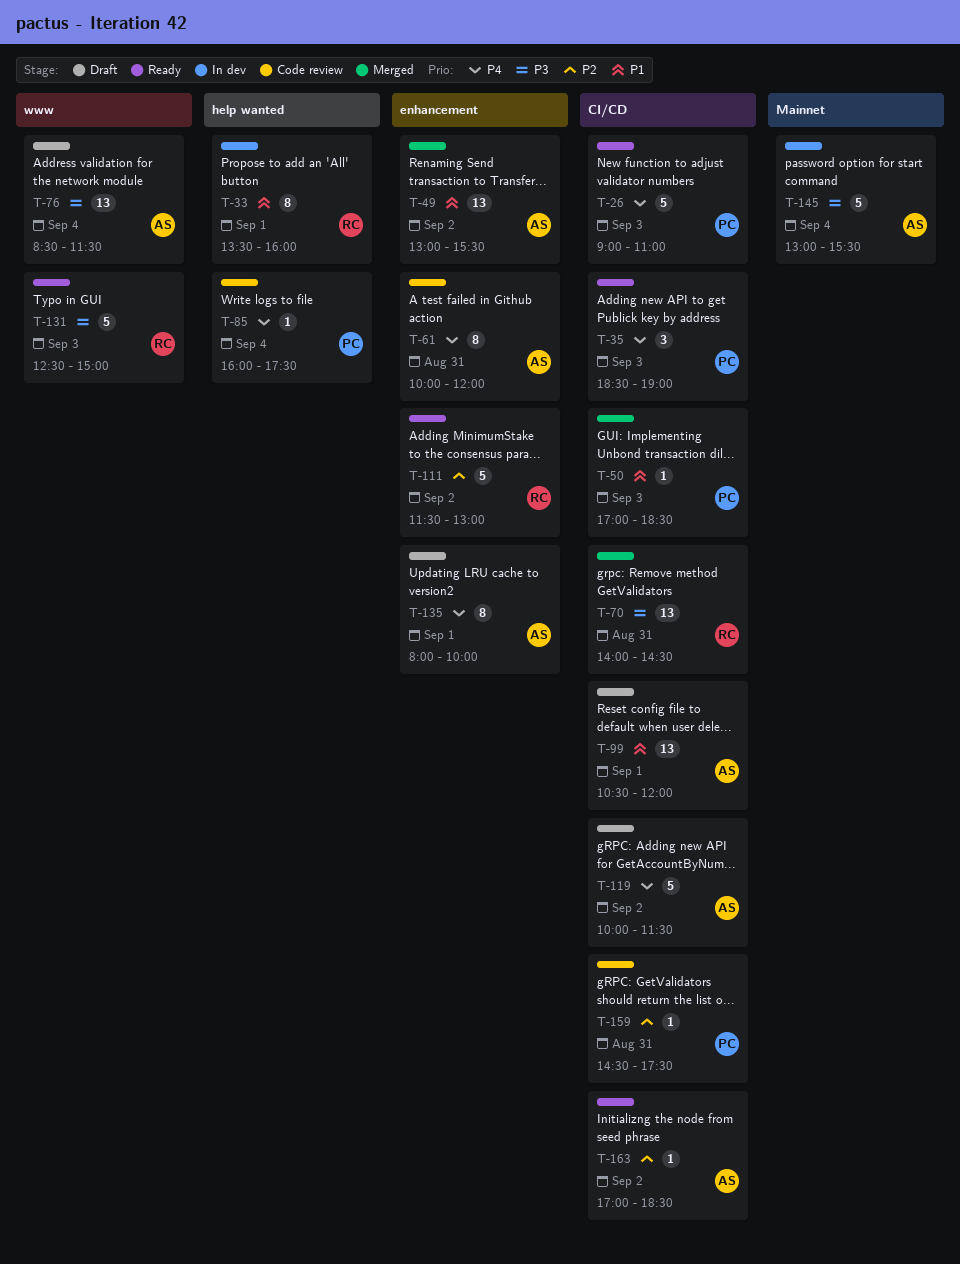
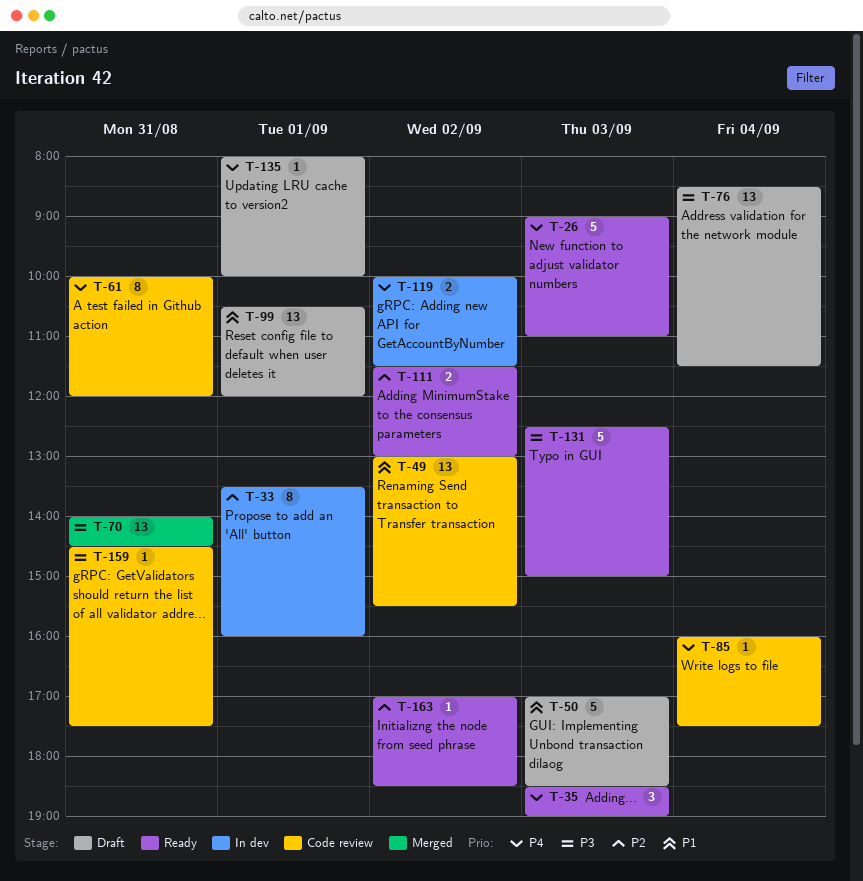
T-33, priority: P1 -> P2
T-49, status: Merged -> Code review
T-50, status: Merged -> Draft
T-50, estimate: 1 -> 5
T-111, estimate: 5 -> 2
T-119, status: Draft -> In dev
T-119, estimate: 5 -> 2
T-135, estimate: 8 -> 1
T-145: present -> none
T-159, priority: P2 -> P3

